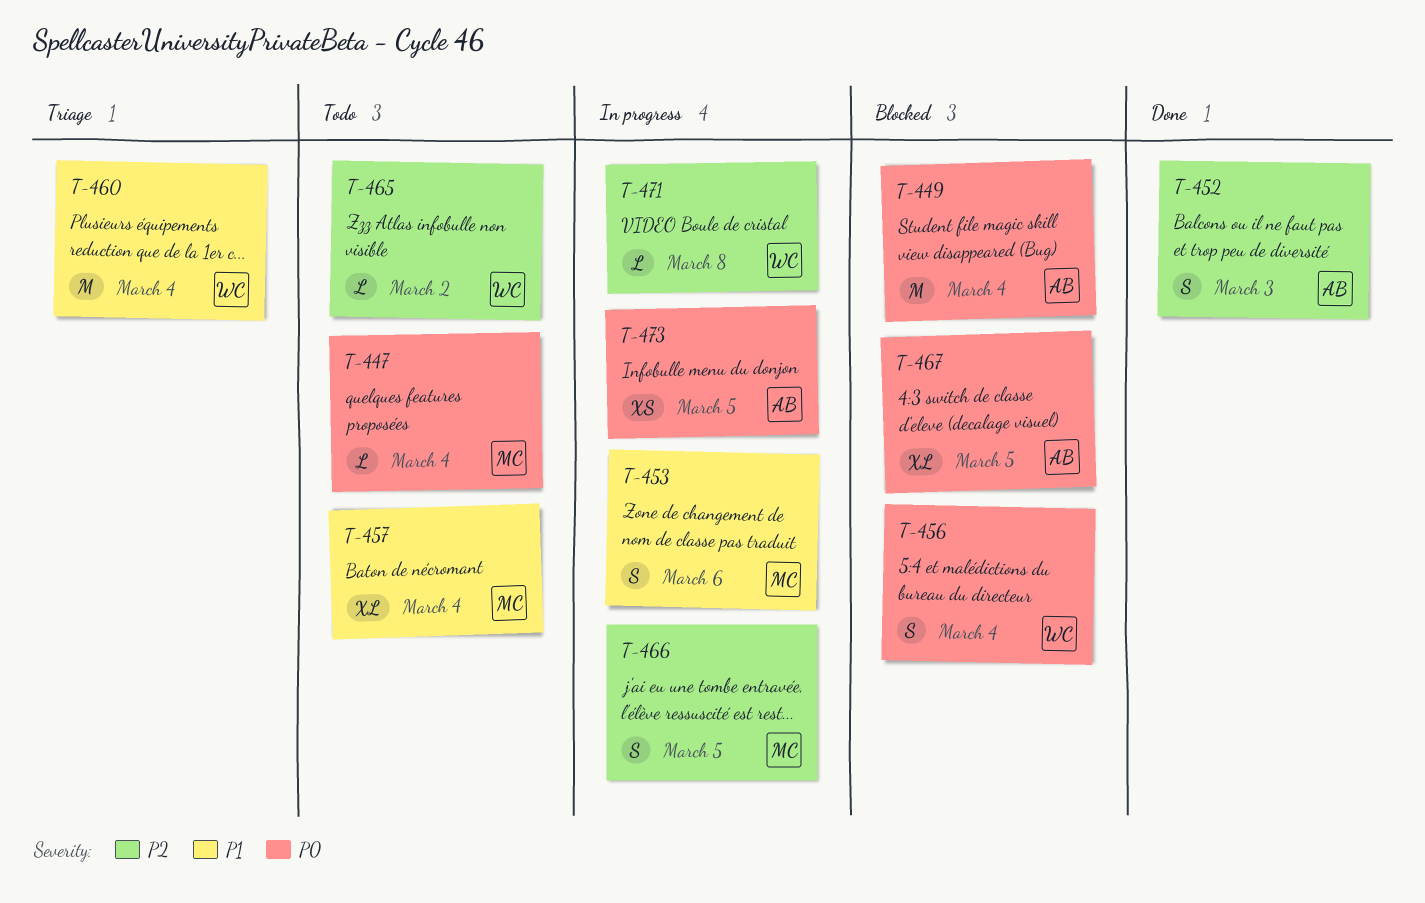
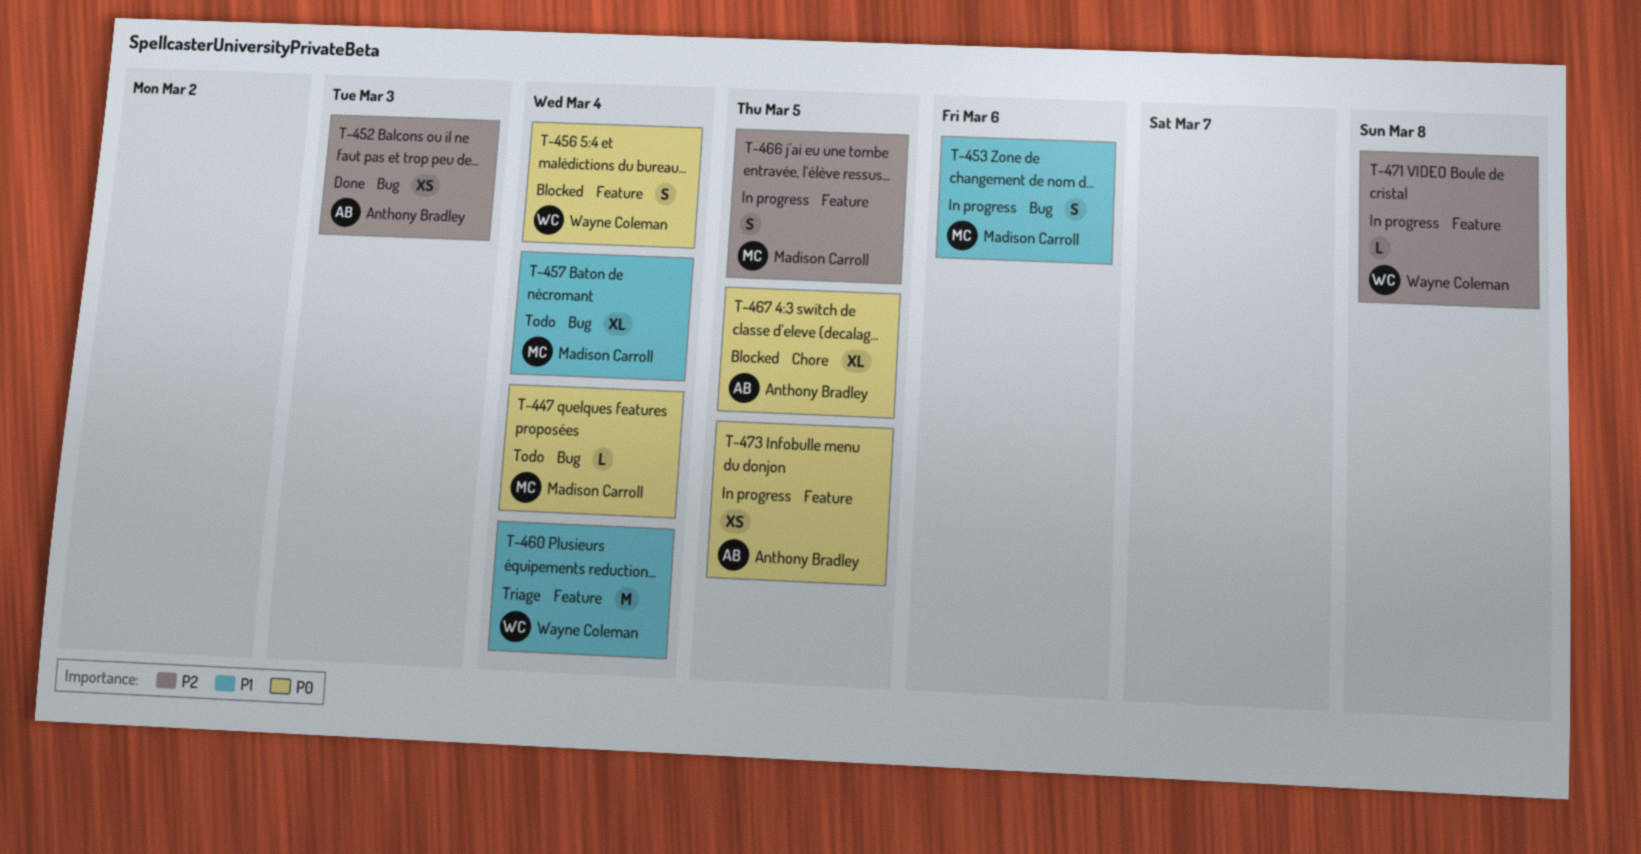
T-449: present -> none
T-452, estimate: S -> XS
T-465: present -> none

